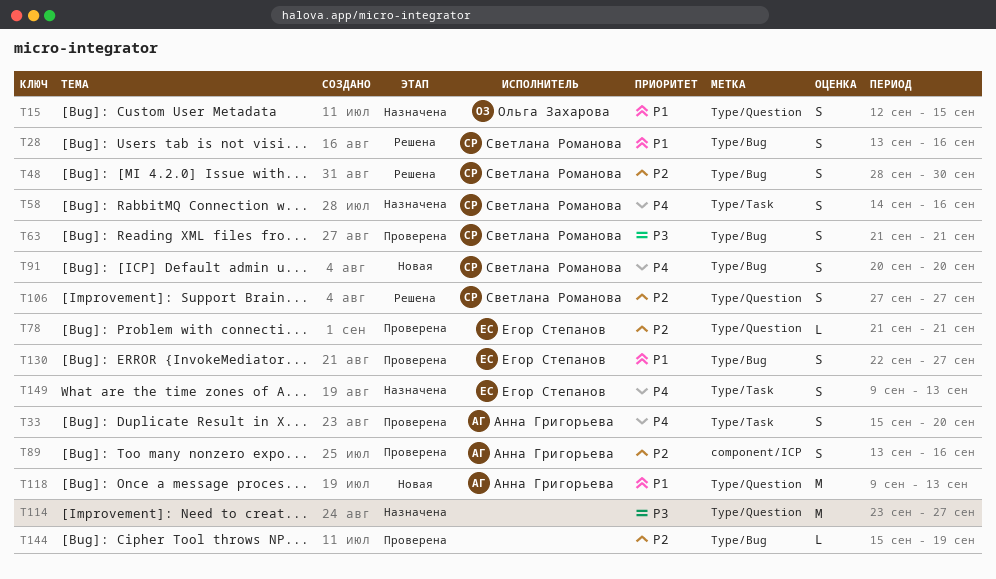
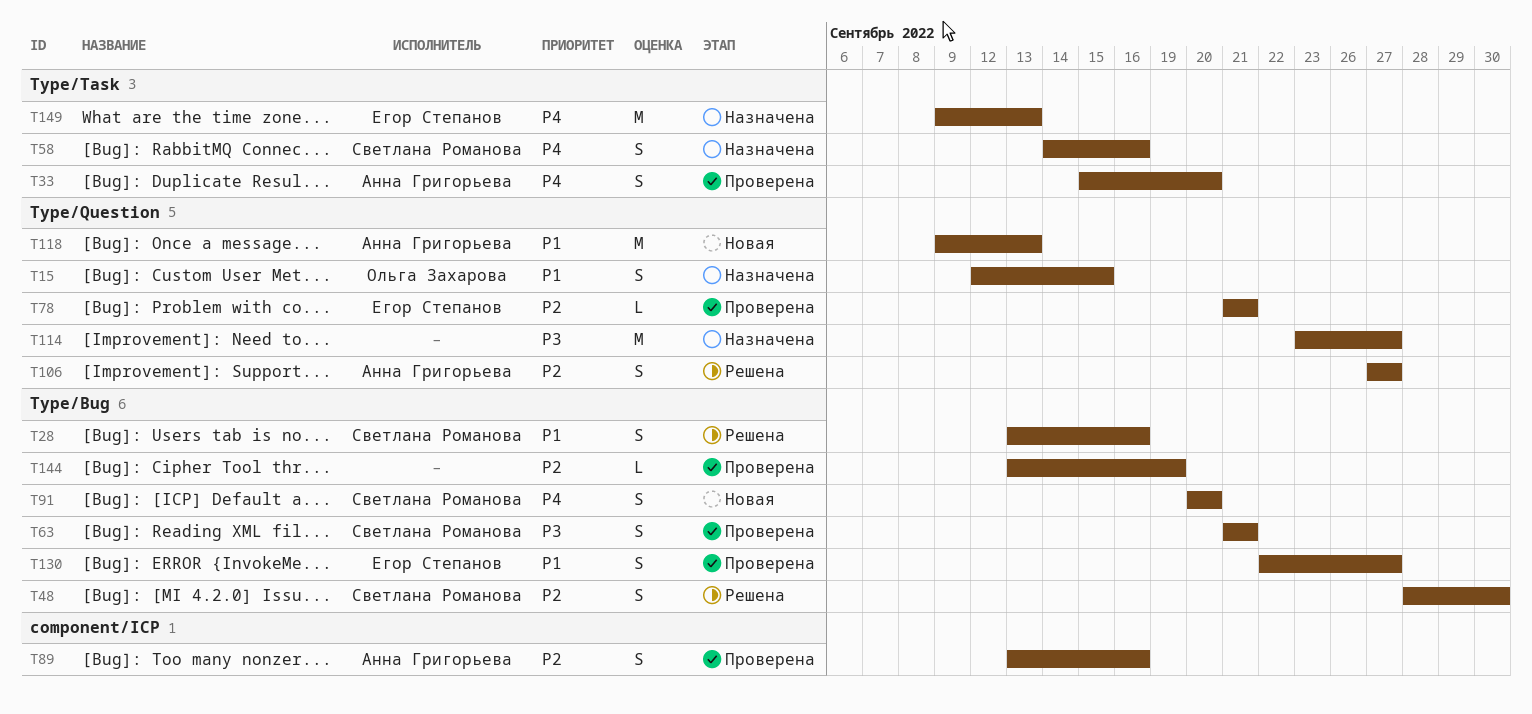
T106, owner: Светлана Романова -> Анна Григорьева
T144, start: Sep 15 -> Sep 13
T149, estimate: S -> M

